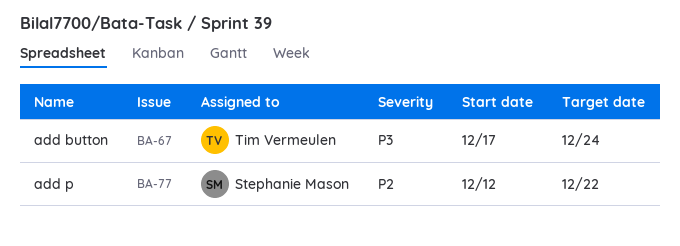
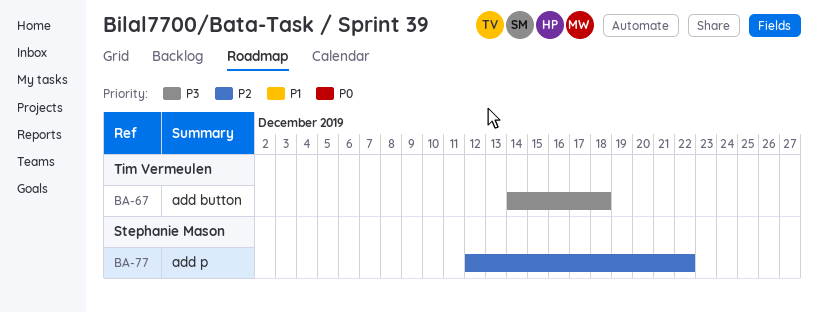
BA-67, start: Dec 17 -> Dec 14
BA-67, due: Dec 24 -> Dec 18

